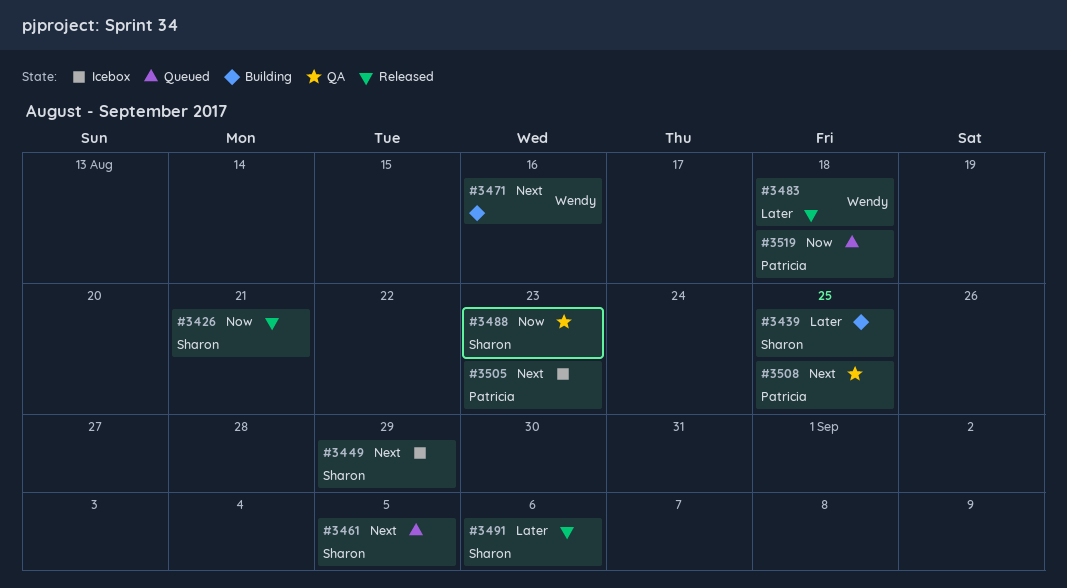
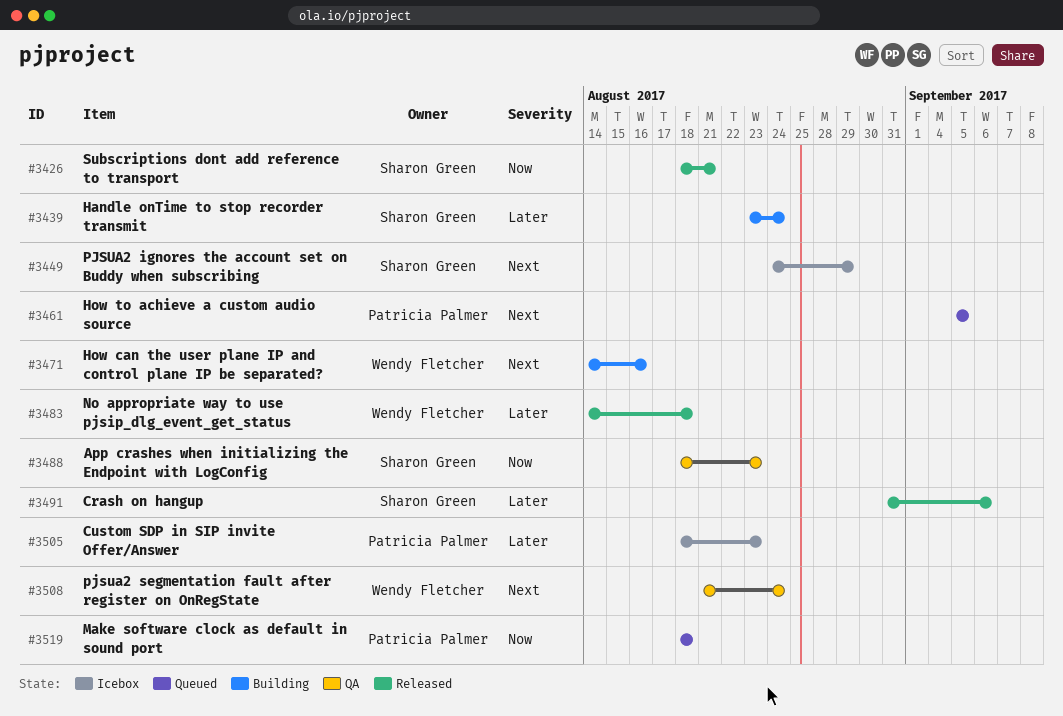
#3439, due: Aug 25 -> Aug 24
#3461, owner: Sharon Green -> Patricia Palmer
#3505, priority: Next -> Later
#3508, owner: Patricia Palmer -> Wendy Fletcher
#3508, due: Aug 25 -> Aug 24

